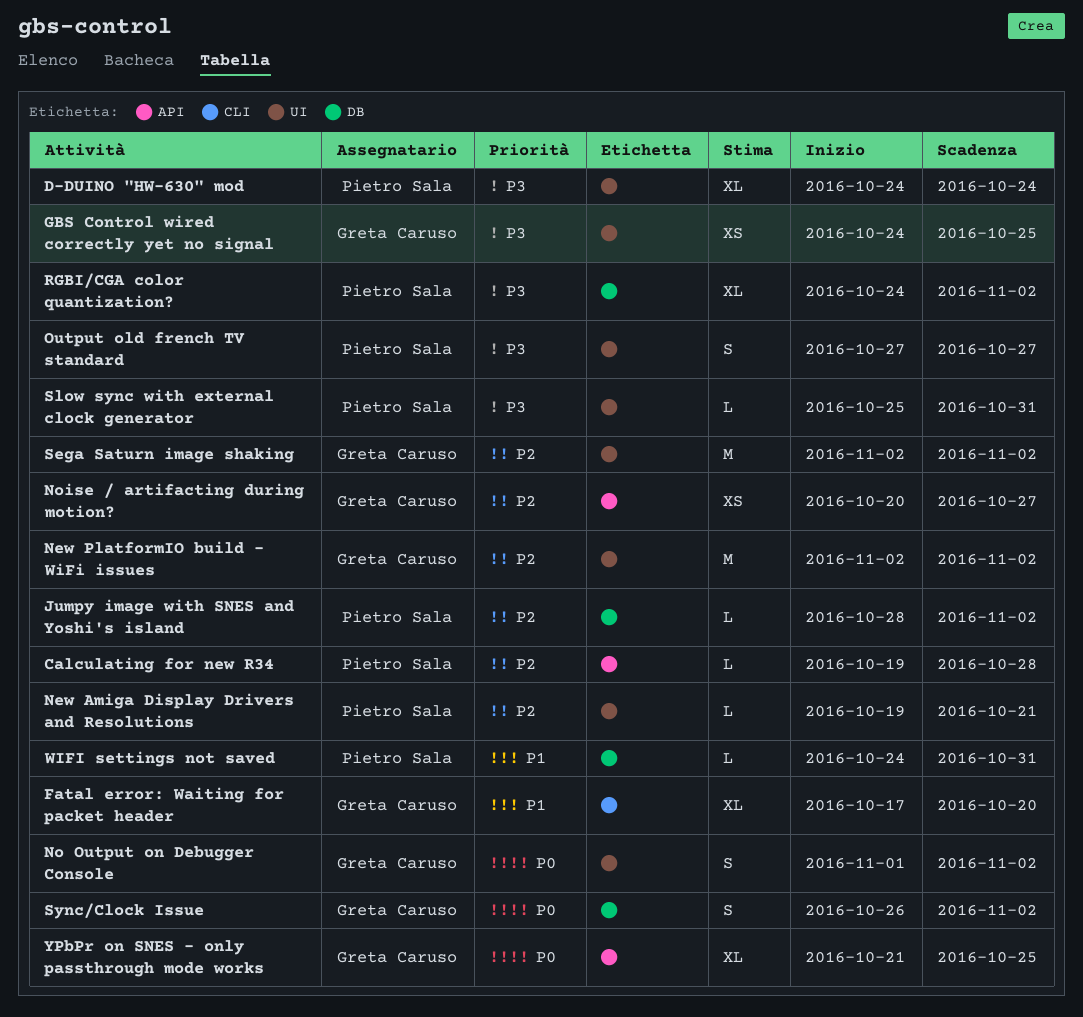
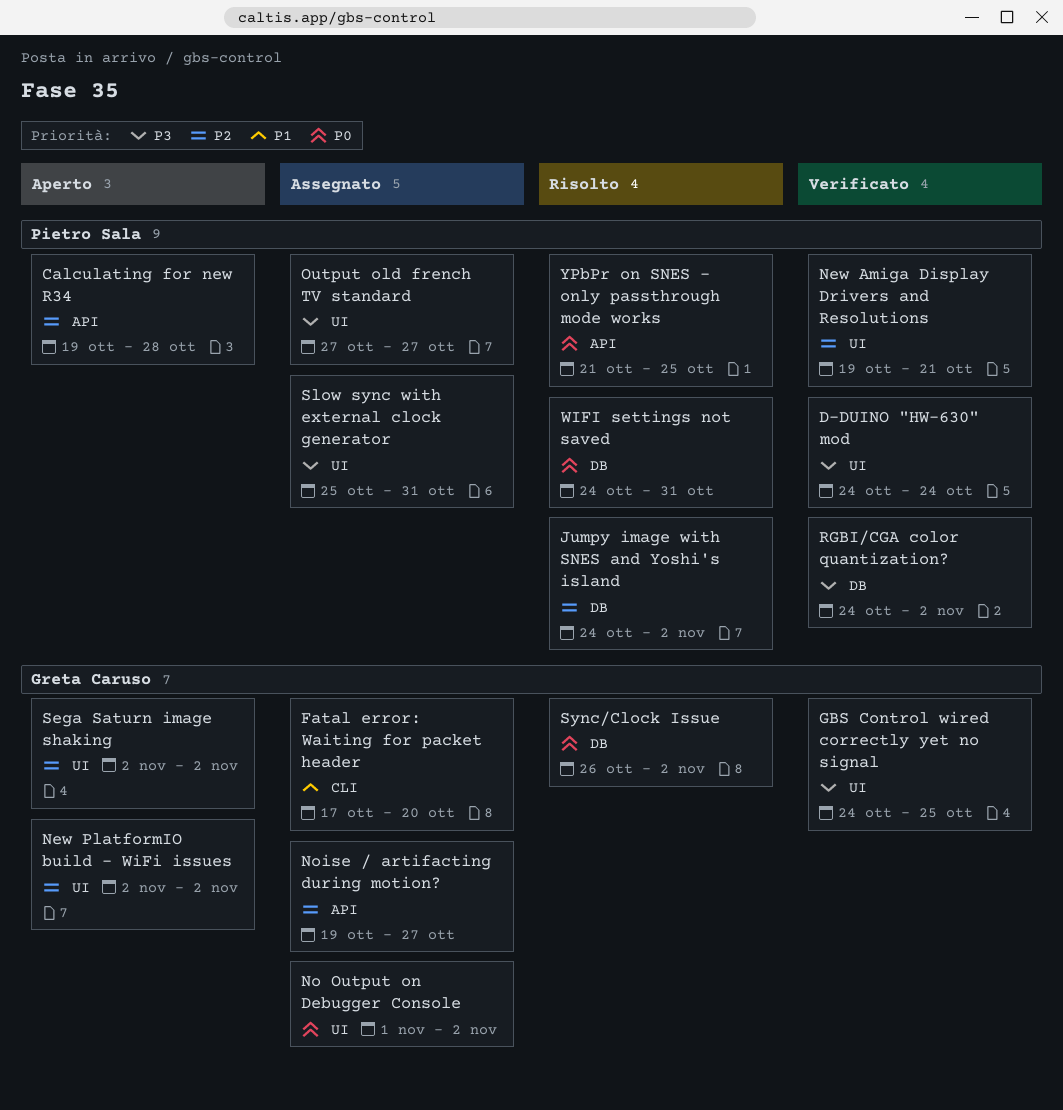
Jumpy image with SNES and Yoshi's island, start: Oct 28 -> Oct 24
Noise / artifacting during motion?, start: Oct 20 -> Oct 19
WIFI settings not saved, priority: P1 -> P0
YPbPr on SNES - only passthrough mode works, owner: Greta Caruso -> Pietro Sala

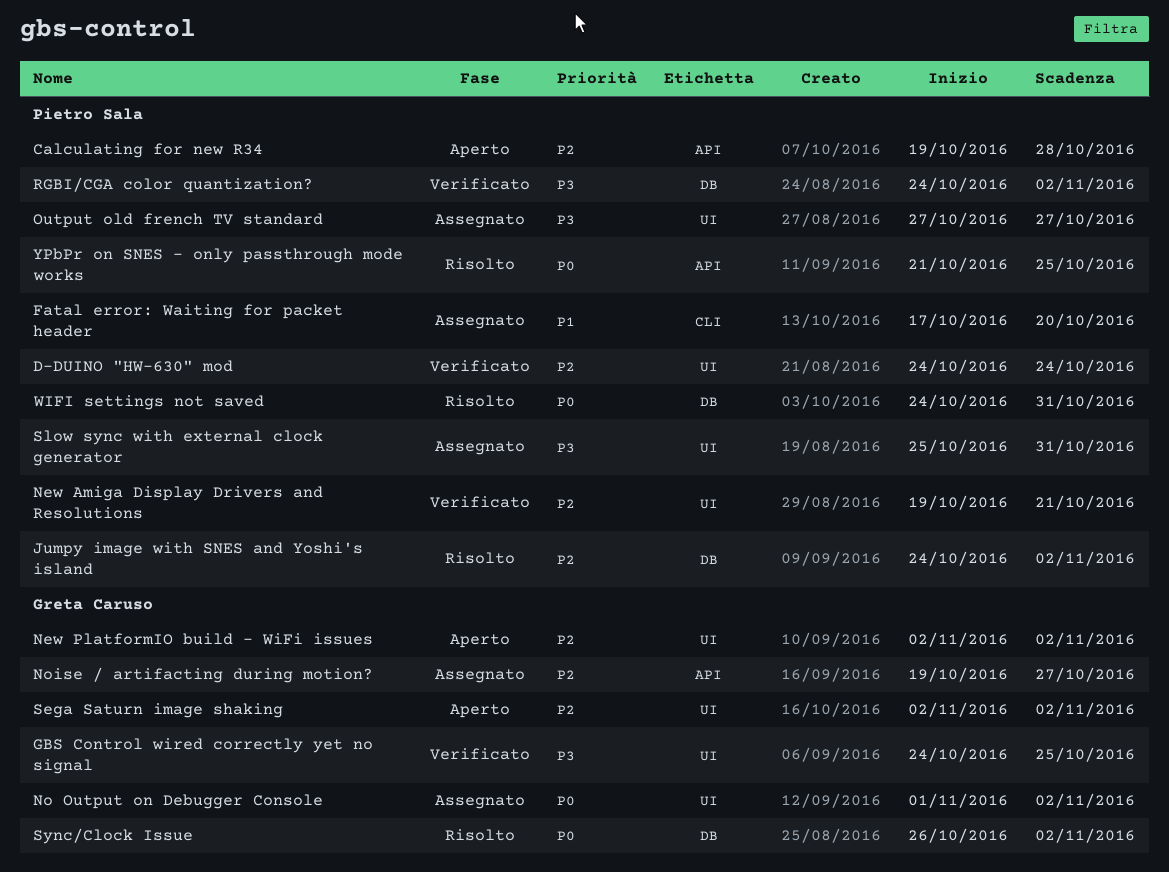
D-DUINO "HW-630" mod, priority: P3 -> P2
Fatal error: Waiting for packet header, owner: Greta Caruso -> Pietro Sala

